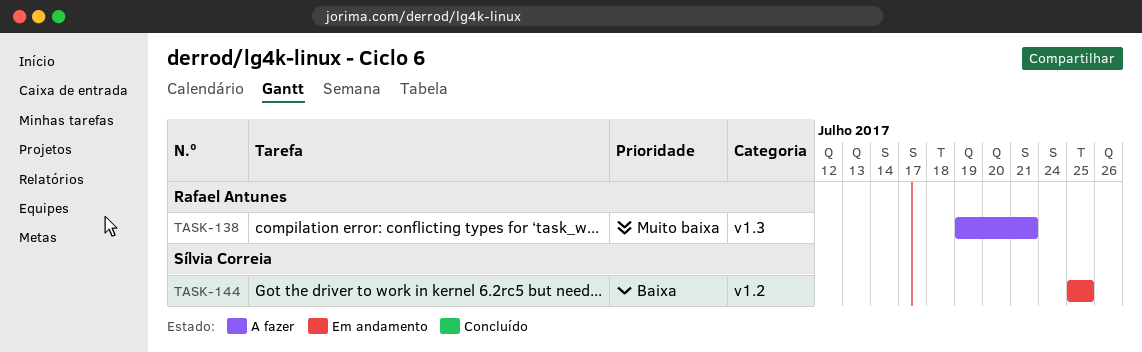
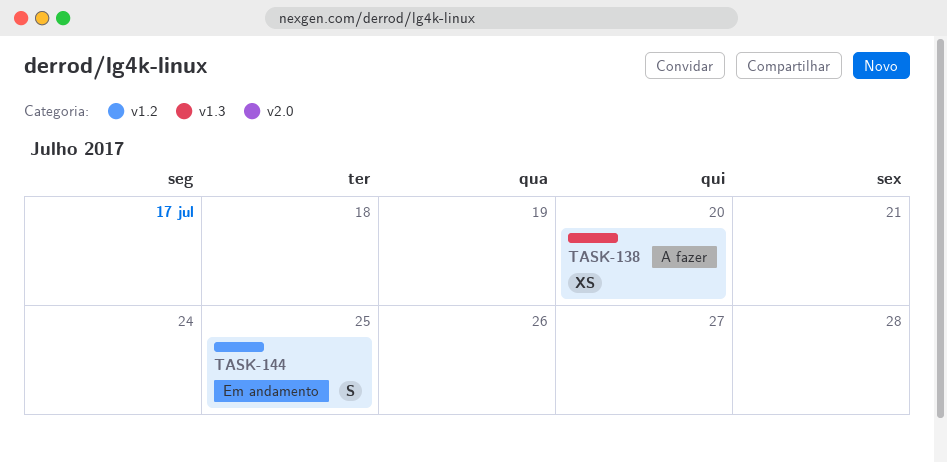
TASK-138, due: Jul 21 -> Jul 20

